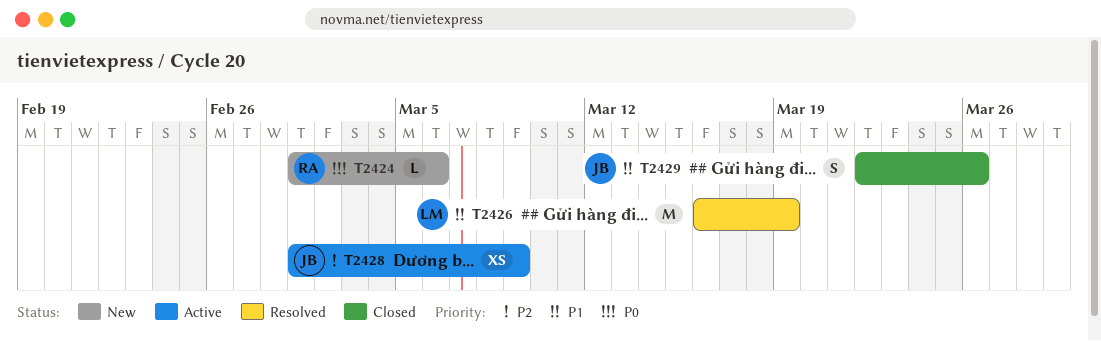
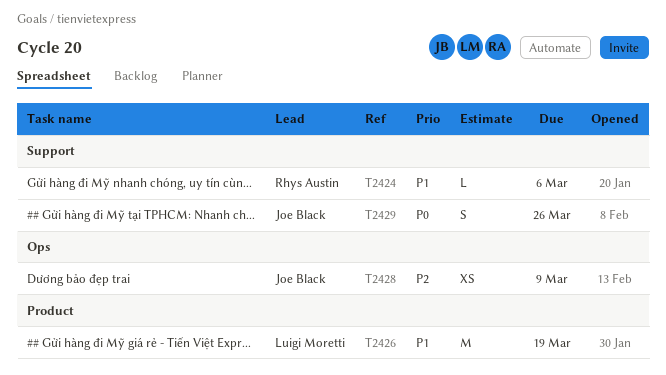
T2424, priority: P0 -> P1
T2429, priority: P1 -> P0

